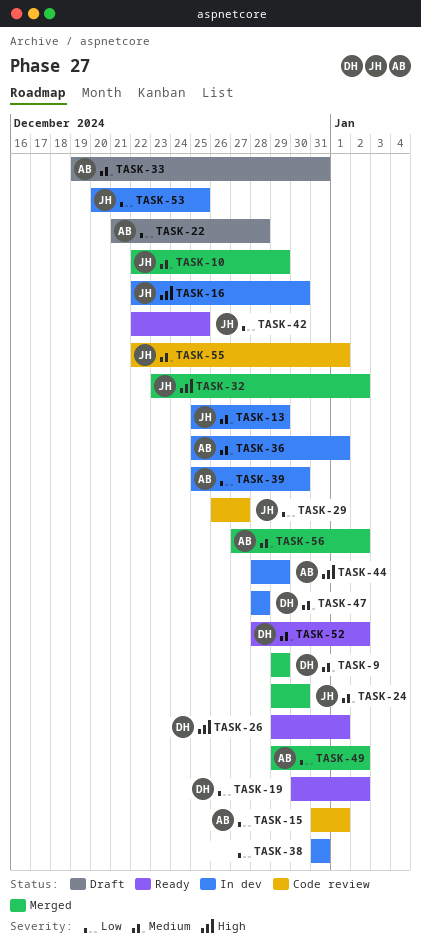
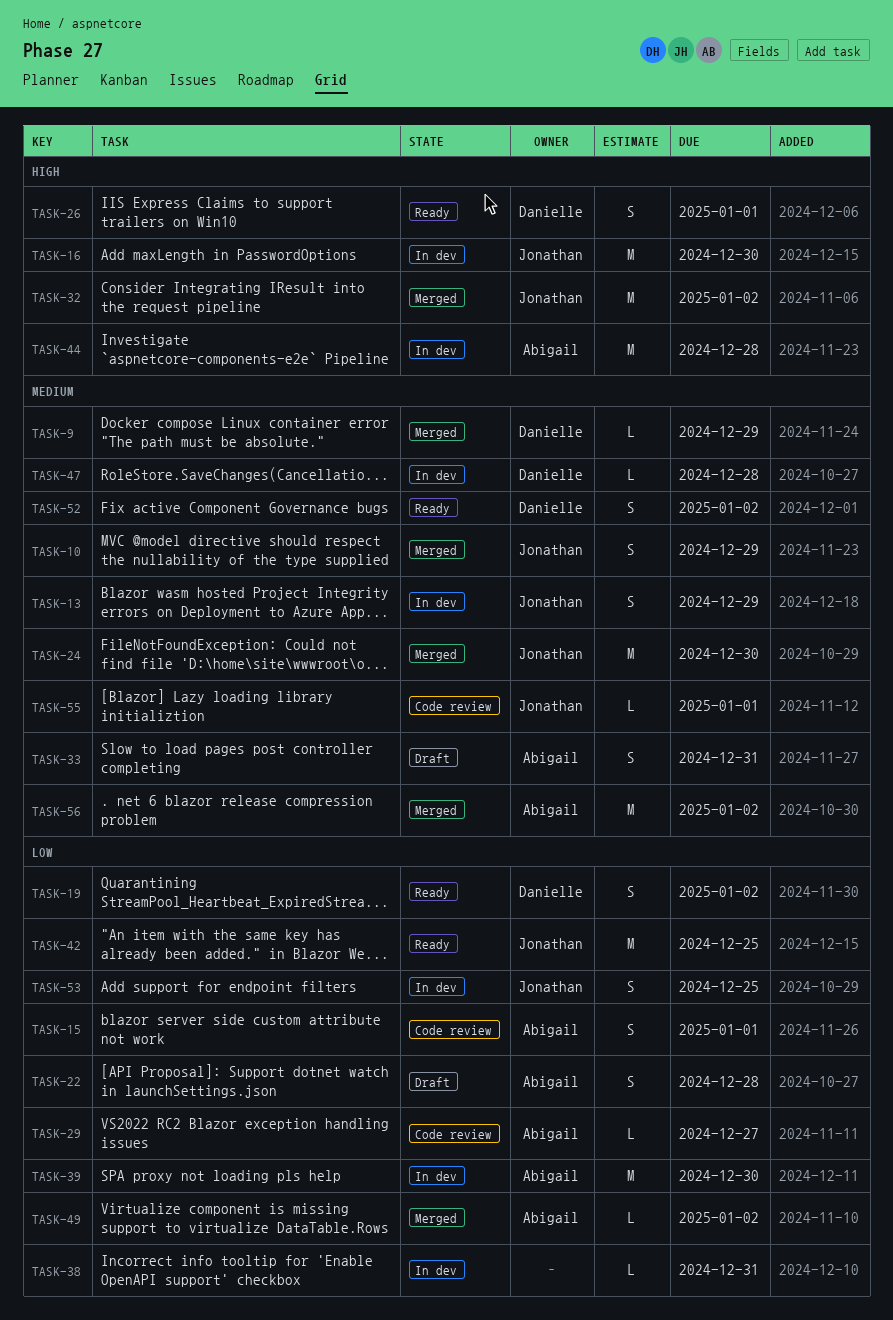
TASK-29, owner: Jonathan -> Abigail
TASK-36: present -> none
TASK-44, due: Dec 29 -> Dec 28

